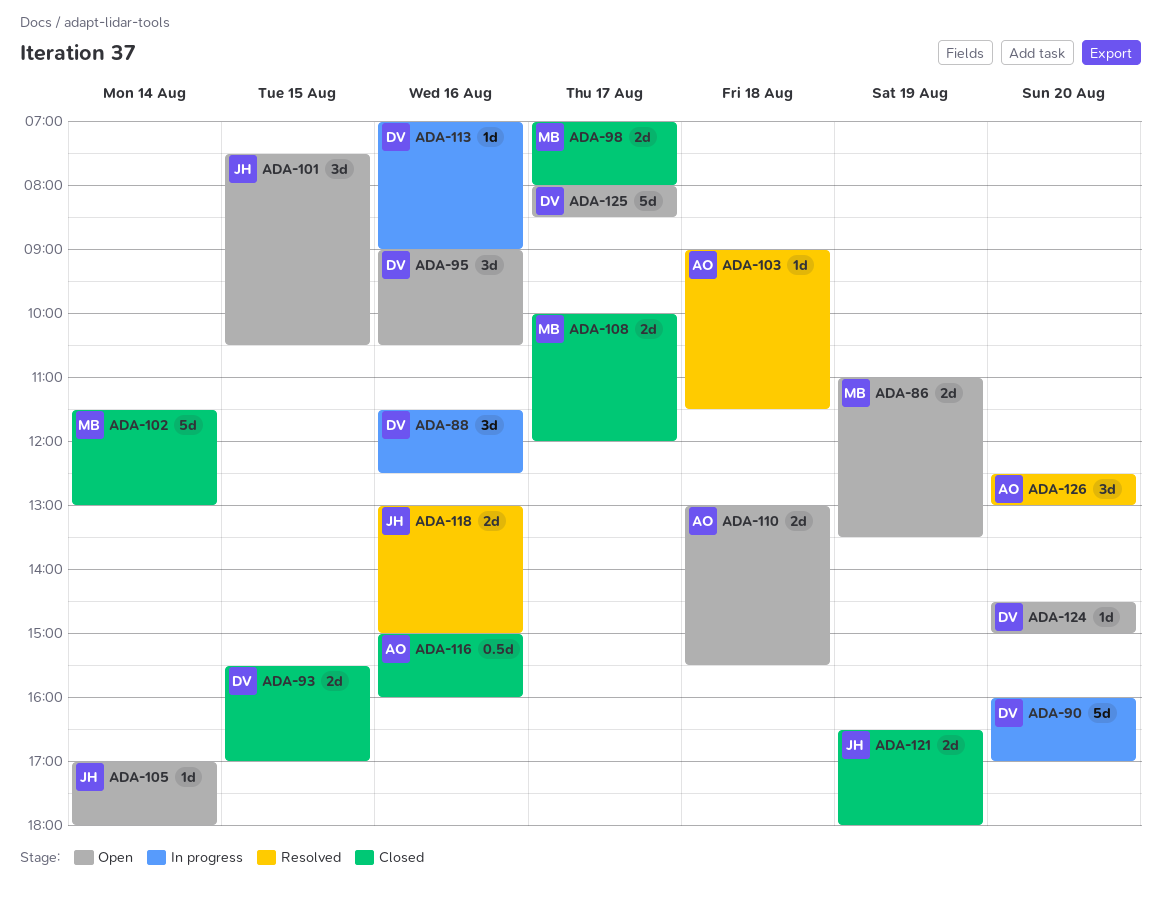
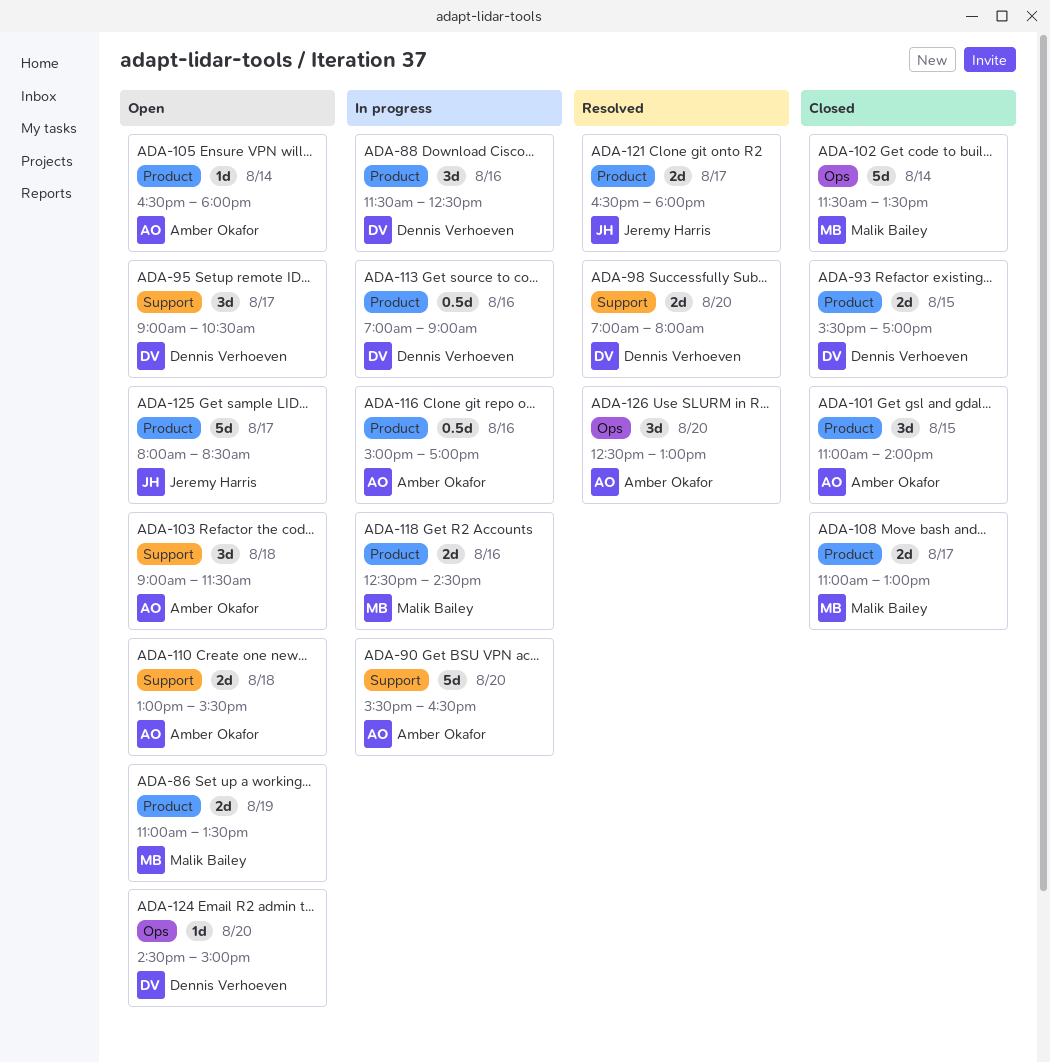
ADA-90, owner: Dennis Verhoeven -> Amber Okafor
ADA-90, begins: 16:00 -> 15:30
ADA-90, ends: 17:00 -> 16:30
ADA-95, day: Aug 16 -> Aug 17
ADA-98, status: Closed -> Resolved
ADA-98, owner: Malik Bailey -> Dennis Verhoeven
ADA-98, day: Aug 17 -> Aug 20
ADA-101, status: Open -> Closed
ADA-101, owner: Jeremy Harris -> Amber Okafor
ADA-101, begins: 07:30 -> 11:00
ADA-101, ends: 10:30 -> 14:00
ADA-102, ends: 13:00 -> 13:30
ADA-103, status: Resolved -> Open
ADA-103, estimate: 1d -> 3d
ADA-105, owner: Jeremy Harris -> Amber Okafor
ADA-105, begins: 17:00 -> 16:30
ADA-108, begins: 10:00 -> 11:00
ADA-108, ends: 12:00 -> 13:00
ADA-113, estimate: 1d -> 0.5d
ADA-116, status: Closed -> In progress
ADA-116, ends: 16:00 -> 17:00
ADA-118, status: Resolved -> In progress
ADA-118, owner: Jeremy Harris -> Malik Bailey
ADA-118, begins: 13:00 -> 12:30
ADA-118, ends: 15:00 -> 14:30
ADA-121, status: Closed -> Resolved
ADA-121, day: Aug 19 -> Aug 17
ADA-125, owner: Dennis Verhoeven -> Jeremy Harris

